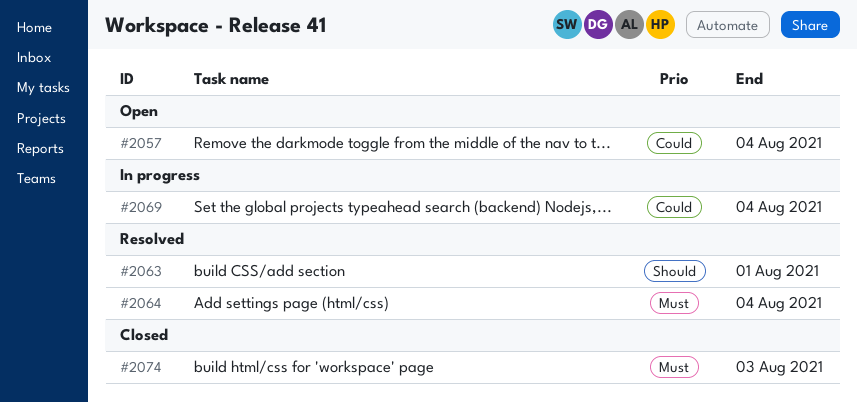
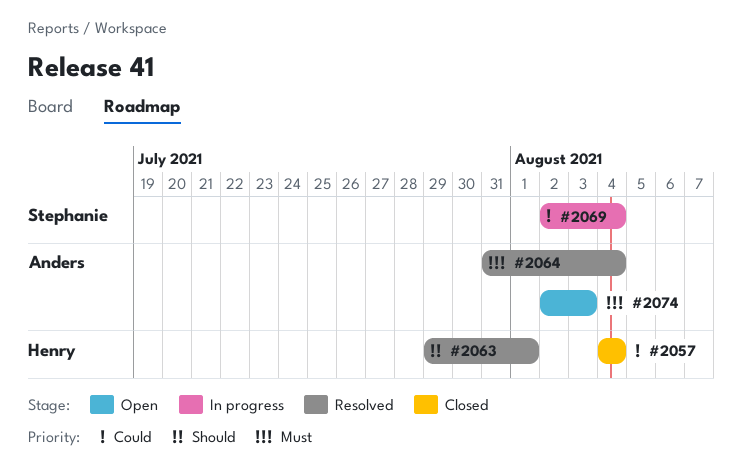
#2057, status: Open -> Closed
#2074, status: Closed -> Open

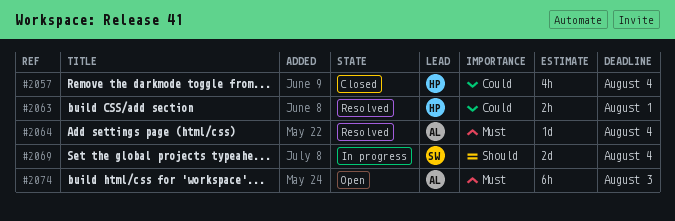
#2063, priority: Should -> Could
#2069, priority: Could -> Should

